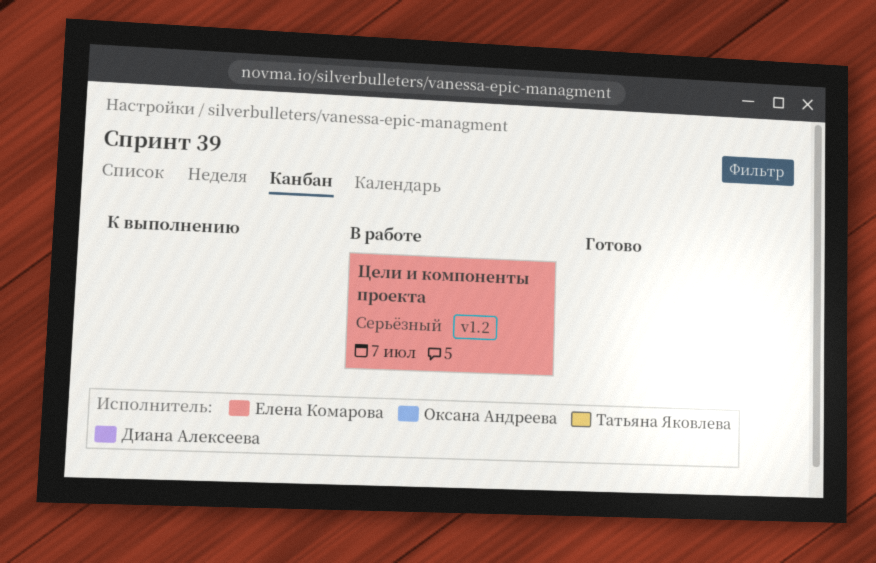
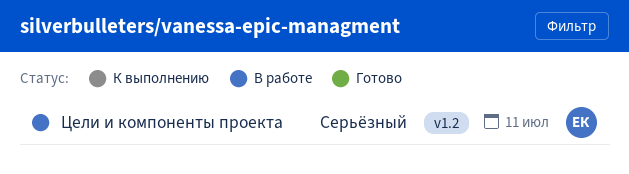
Цели и компоненты проекта, due: Jul 7 -> Jul 11

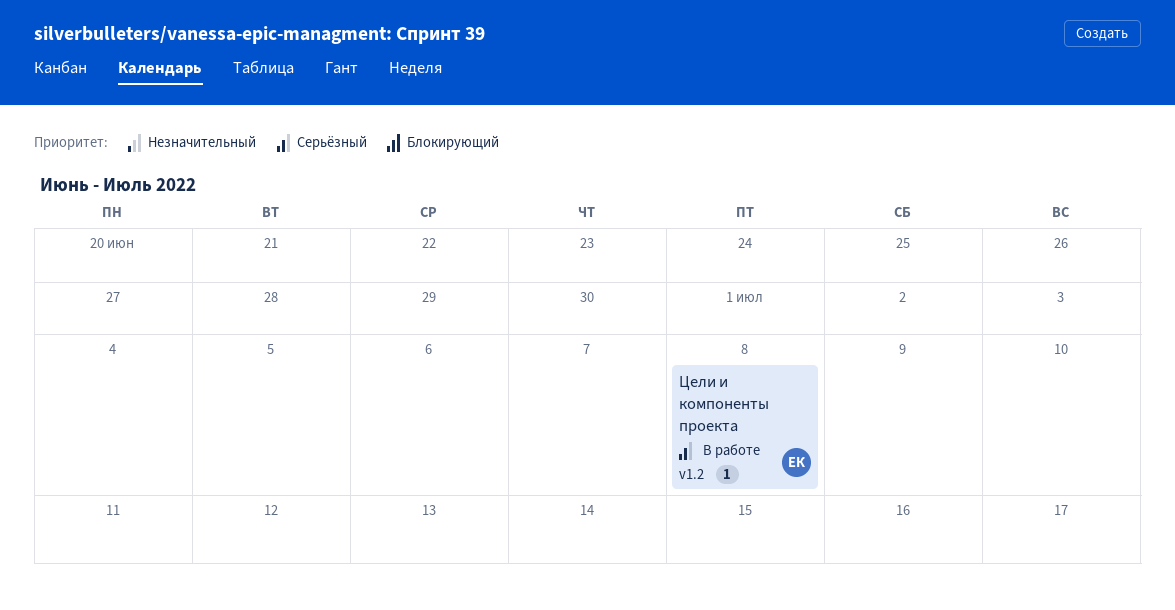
Цели и компоненты проекта, due: Jul 11 -> Jul 8

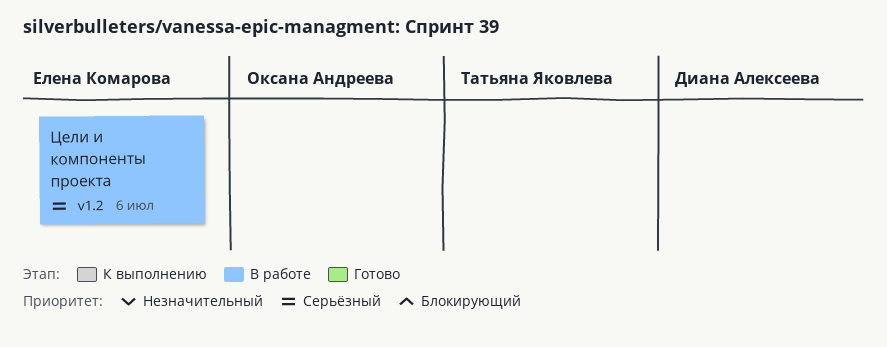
Цели и компоненты проекта, due: Jul 8 -> Jul 6

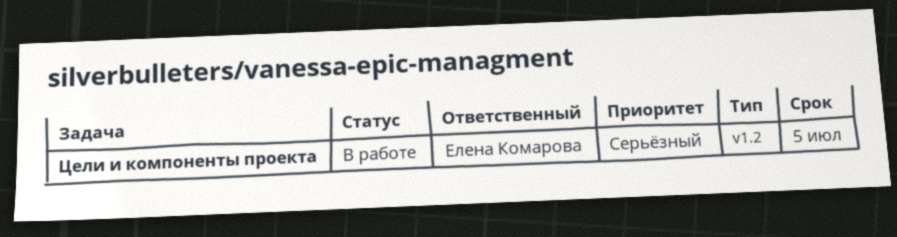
Цели и компоненты проекта, due: Jul 6 -> Jul 5

